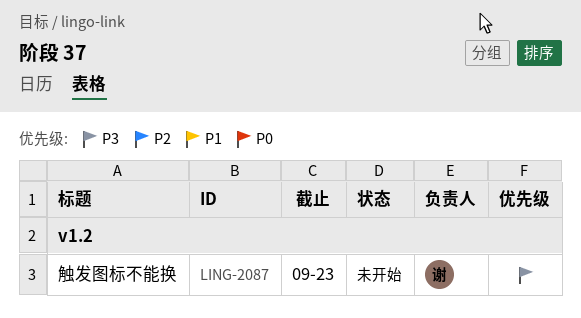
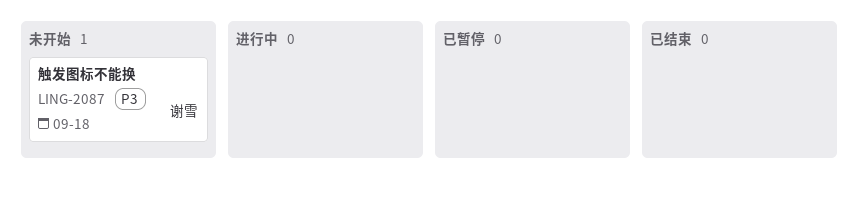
LING-2087, due: Sep 23 -> Sep 18

